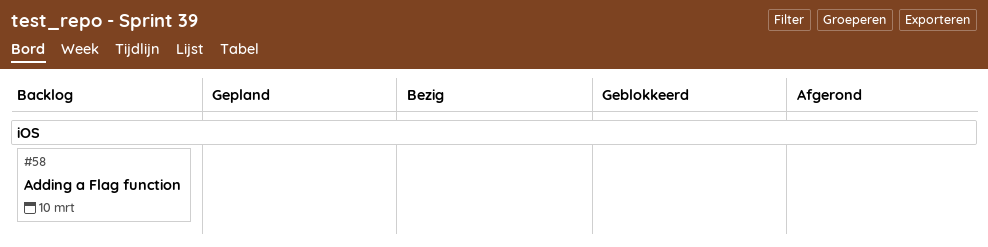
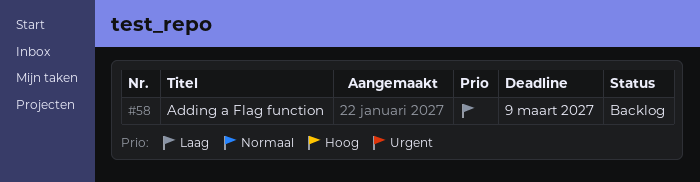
#58, due: Mar 10 -> Mar 9

